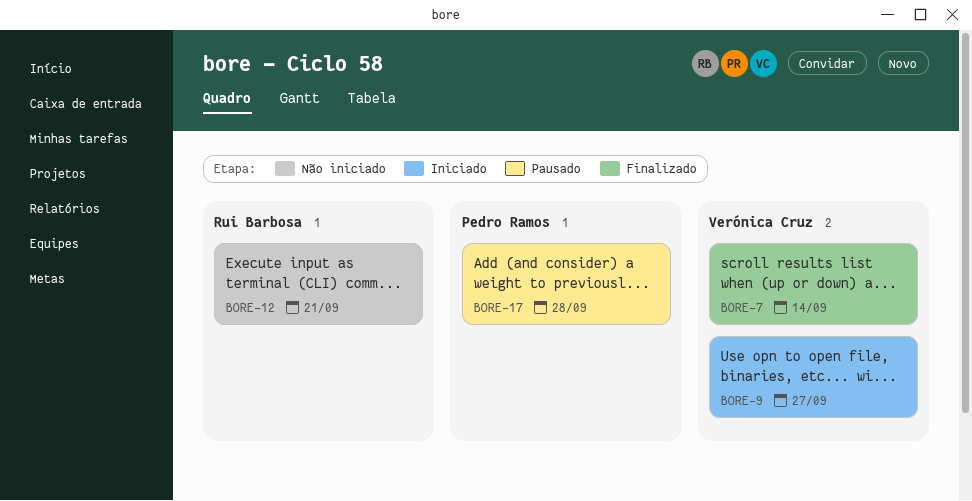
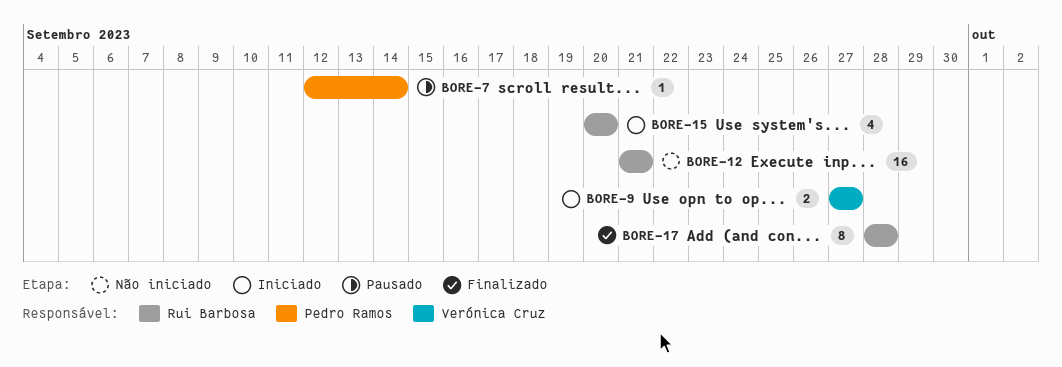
BORE-7, status: Finalizado -> Pausado
BORE-7, owner: Verónica Cruz -> Pedro Ramos
BORE-15: none -> present
BORE-17, status: Pausado -> Finalizado
BORE-17, owner: Pedro Ramos -> Rui Barbosa

